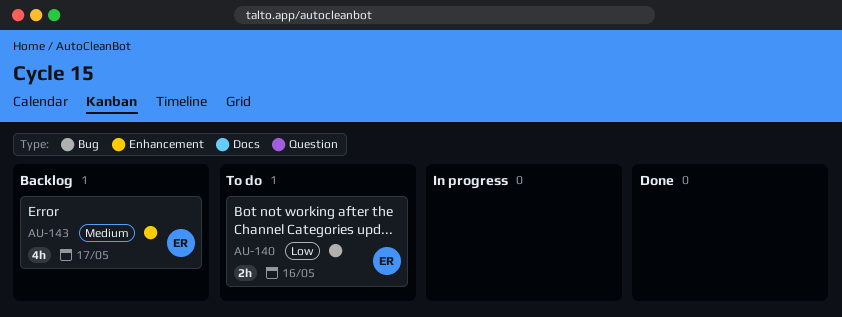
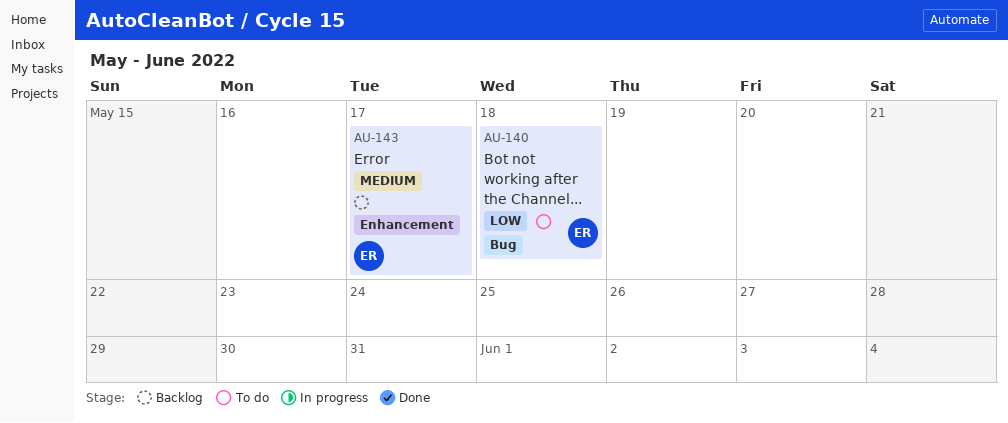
AU-140, due: May 16 -> May 18

